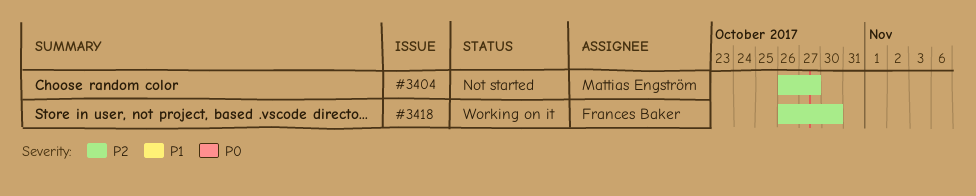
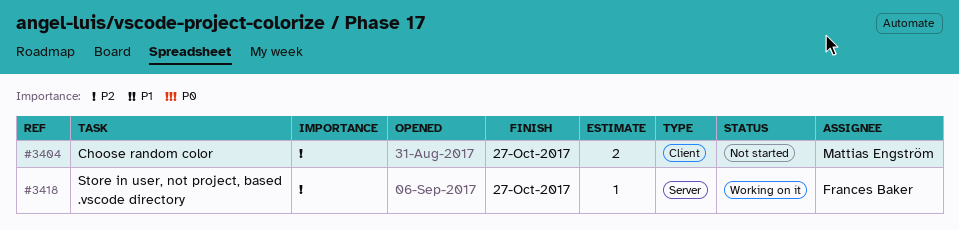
#3418, due: Oct 30 -> Oct 27

